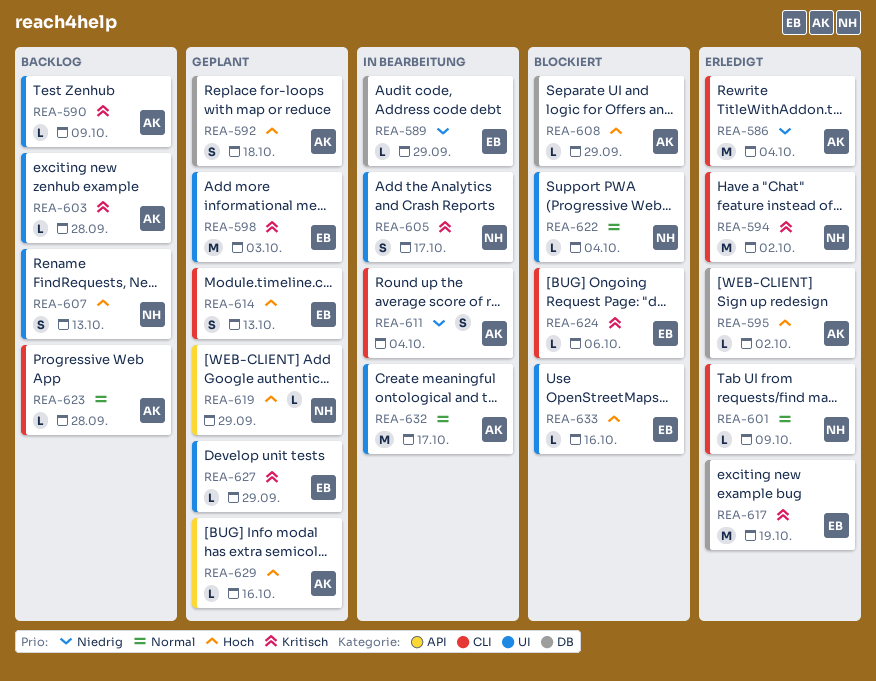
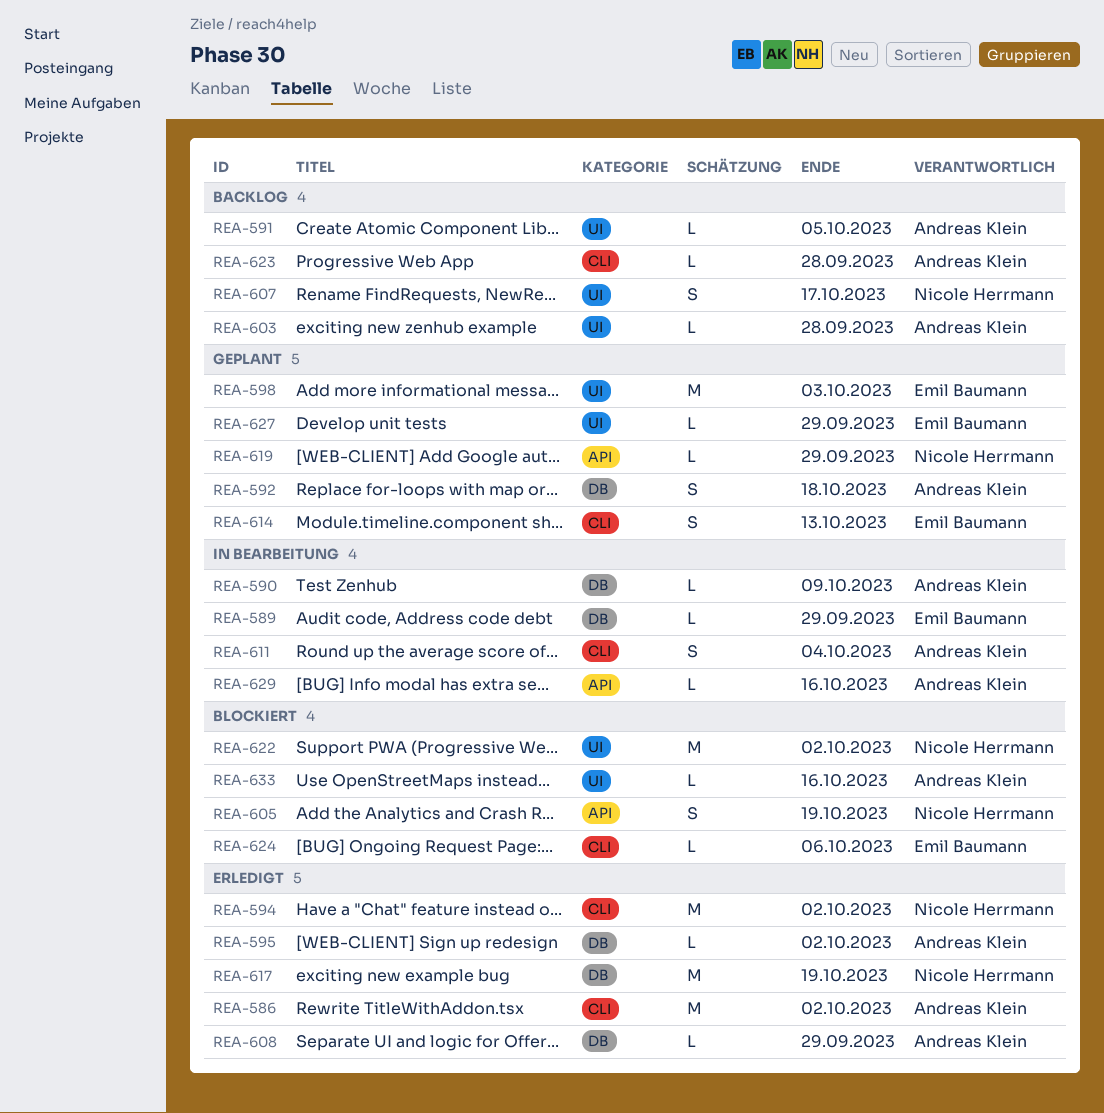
REA-586, due: Oct 4 -> Oct 2
REA-590, status: Backlog -> In Bearbeitung
REA-590, label: UI -> DB
REA-591: none -> present
REA-601: present -> none
REA-605, status: In Bearbeitung -> Blockiert
REA-605, label: UI -> API
REA-605, due: Oct 17 -> Oct 19
REA-607, due: Oct 13 -> Oct 17
REA-608, status: Blockiert -> Erledigt
REA-617, owner: Emil Baumann -> Nicole Herrmann
REA-622, estimate: L -> M
REA-622, due: Oct 4 -> Oct 2
REA-629, status: Geplant -> In Bearbeitung
REA-632: present -> none
REA-633, owner: Emil Baumann -> Andreas Klein

